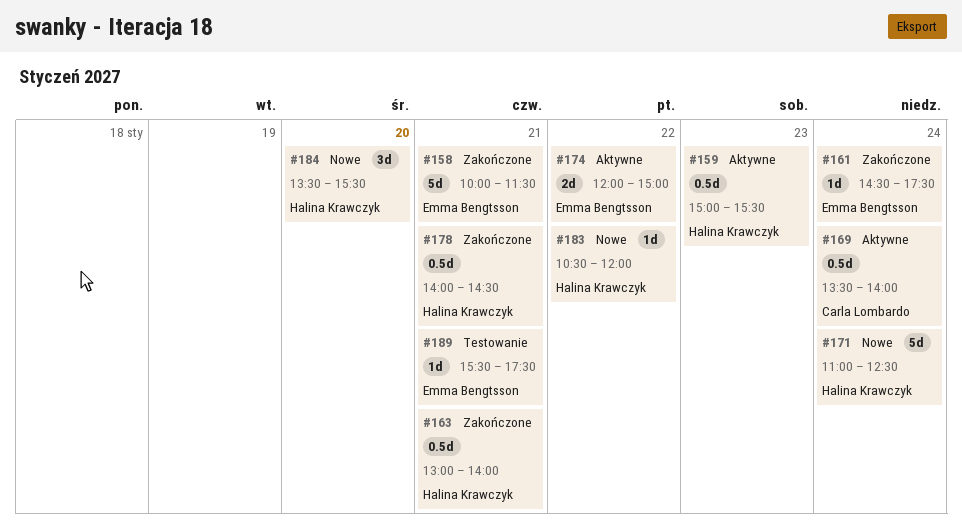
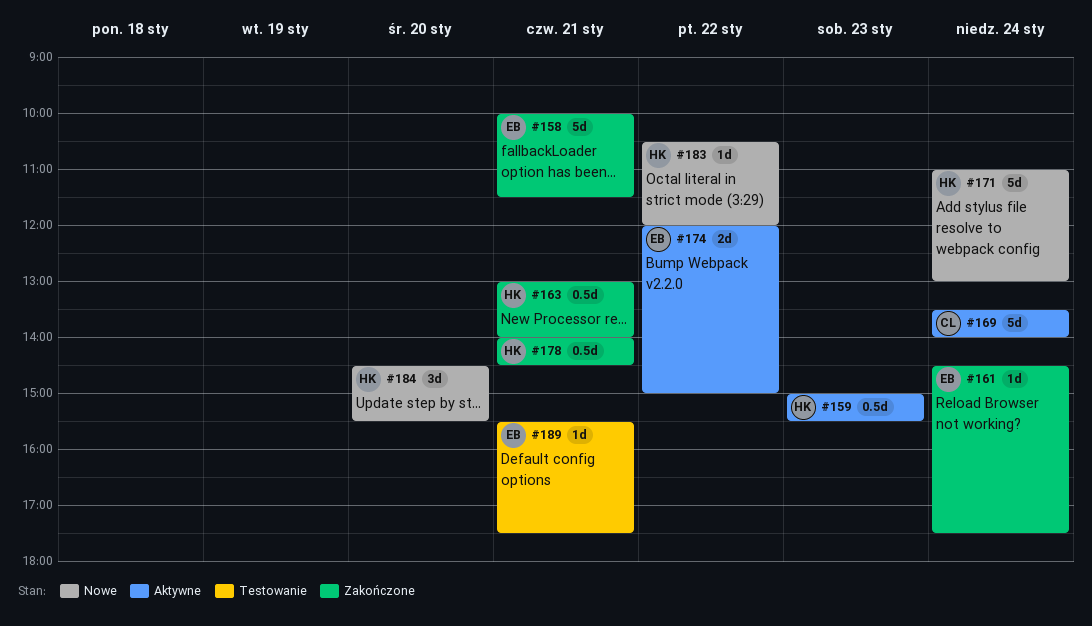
#169, estimate: 0.5d -> 5d
#171, ends: 12:30 -> 13:00
#184, begins: 13:30 -> 14:30

